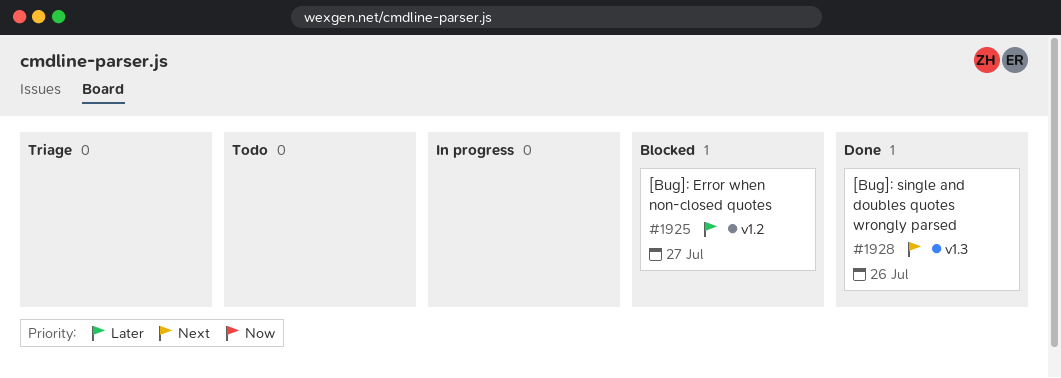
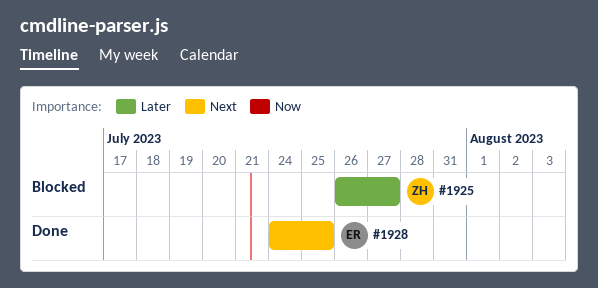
#1928, due: Jul 26 -> Jul 25

